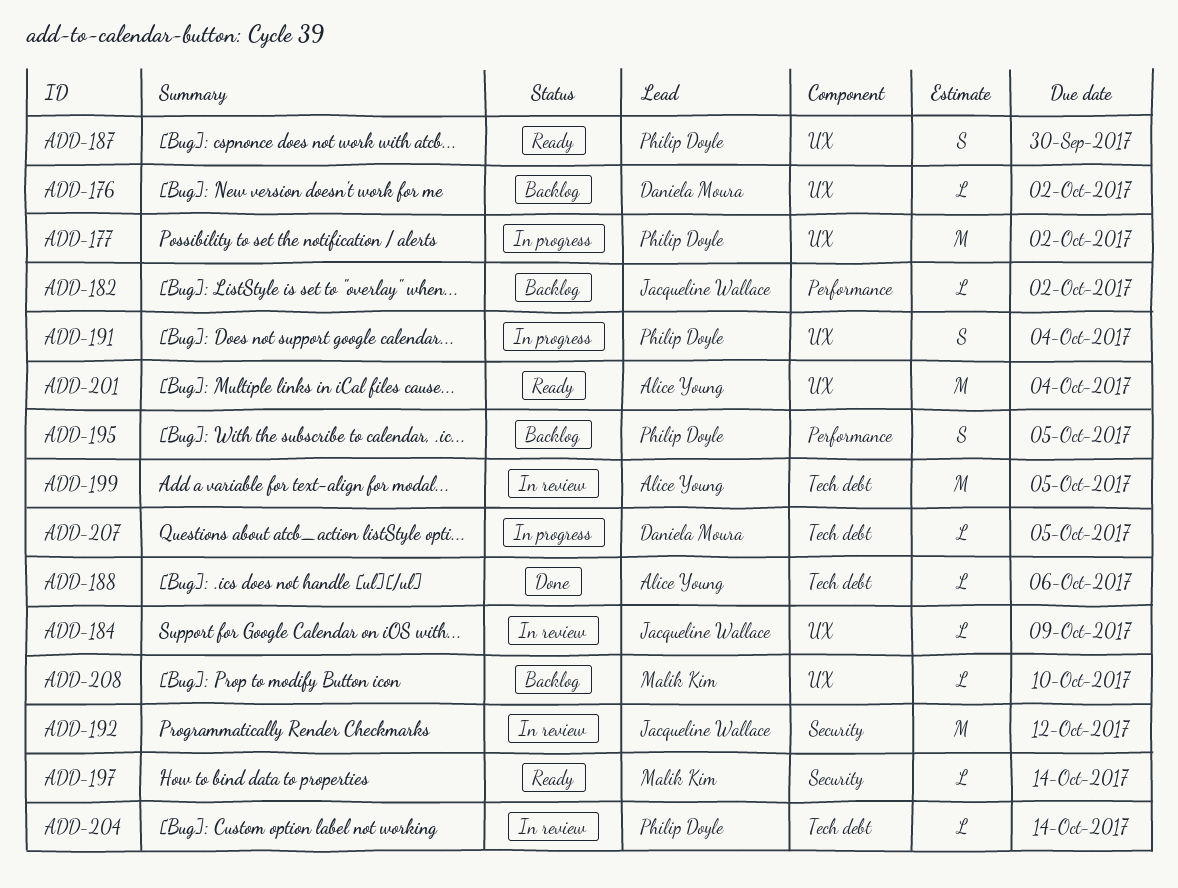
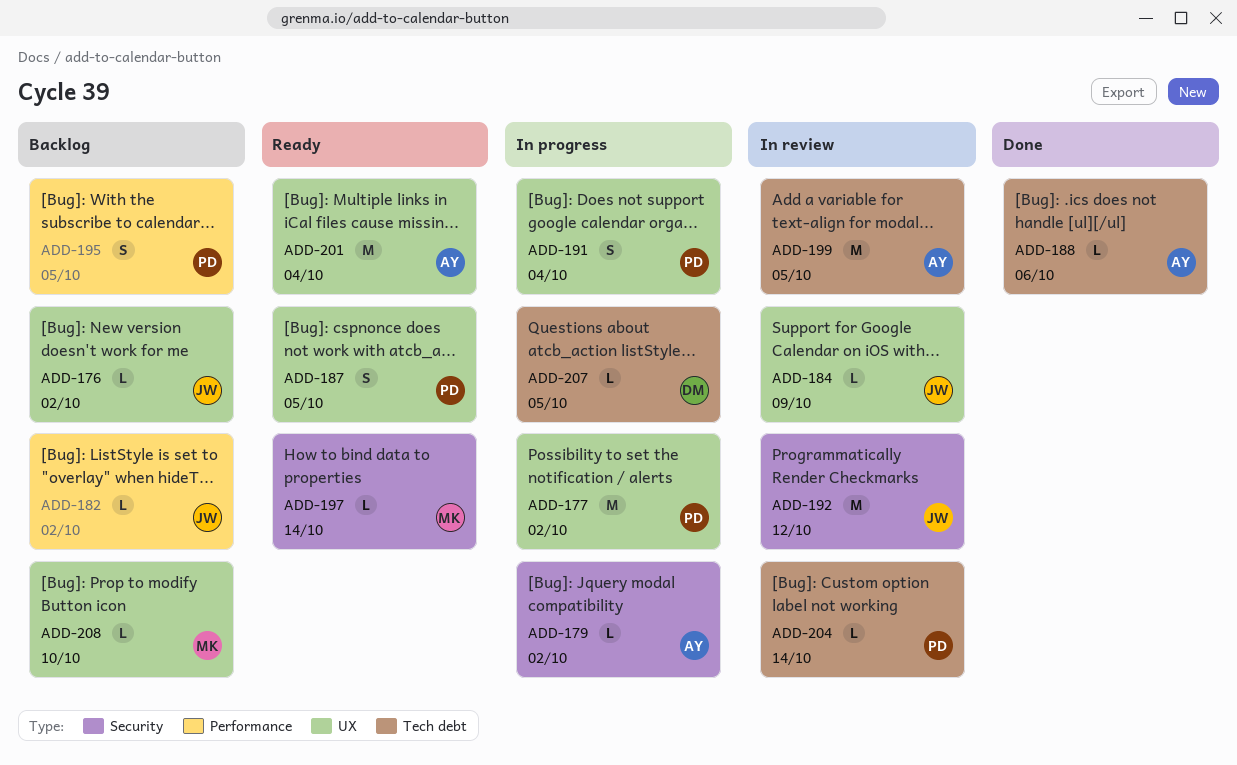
ADD-176, owner: Daniela Moura -> Jacqueline Wallace
ADD-179: none -> present
ADD-187, due: Sep 30 -> Oct 5

